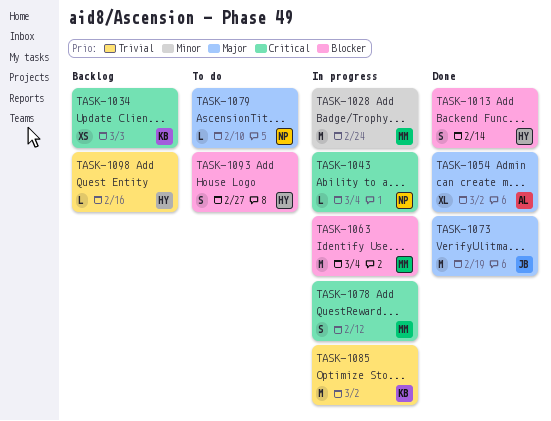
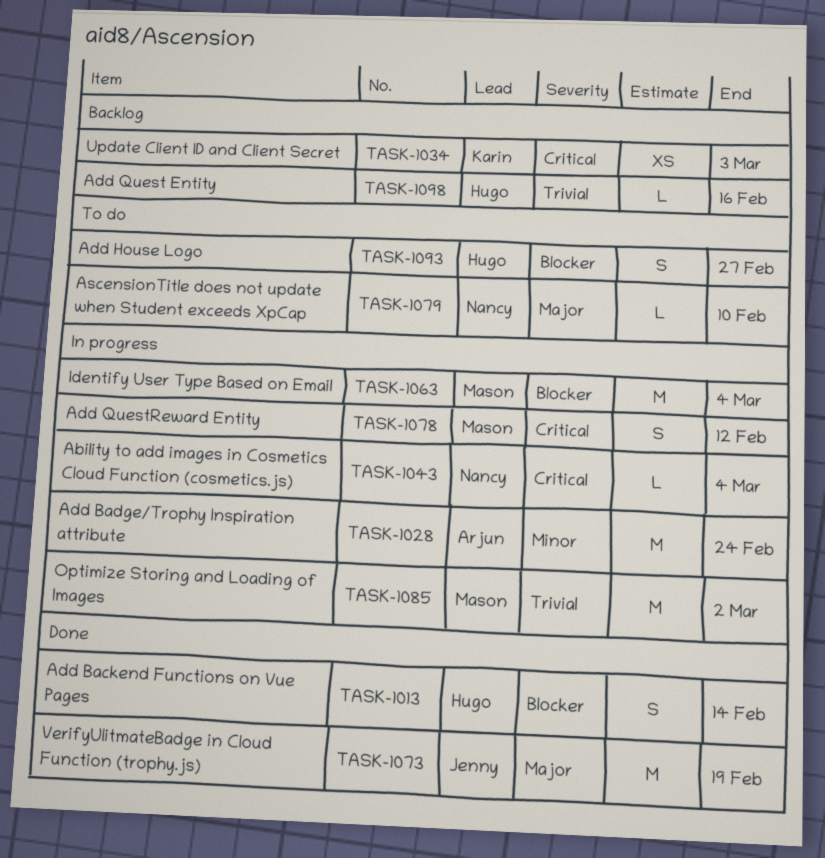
TASK-1028, owner: Mason -> Arjun
TASK-1054: present -> none
TASK-1085, owner: Karin -> Mason

